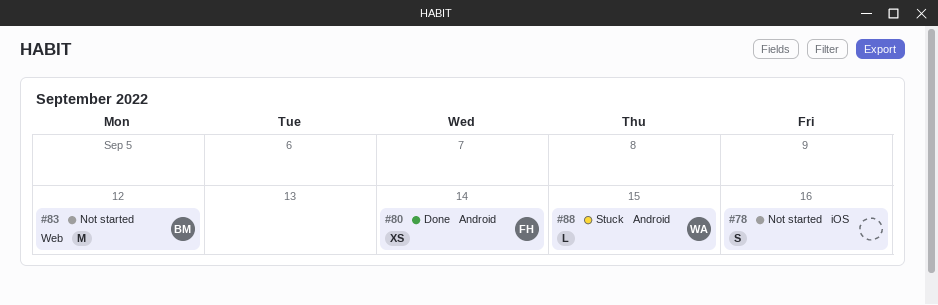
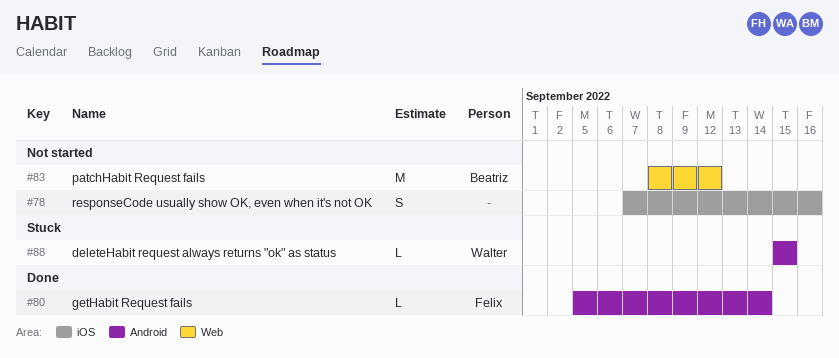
#80, estimate: XS -> L

